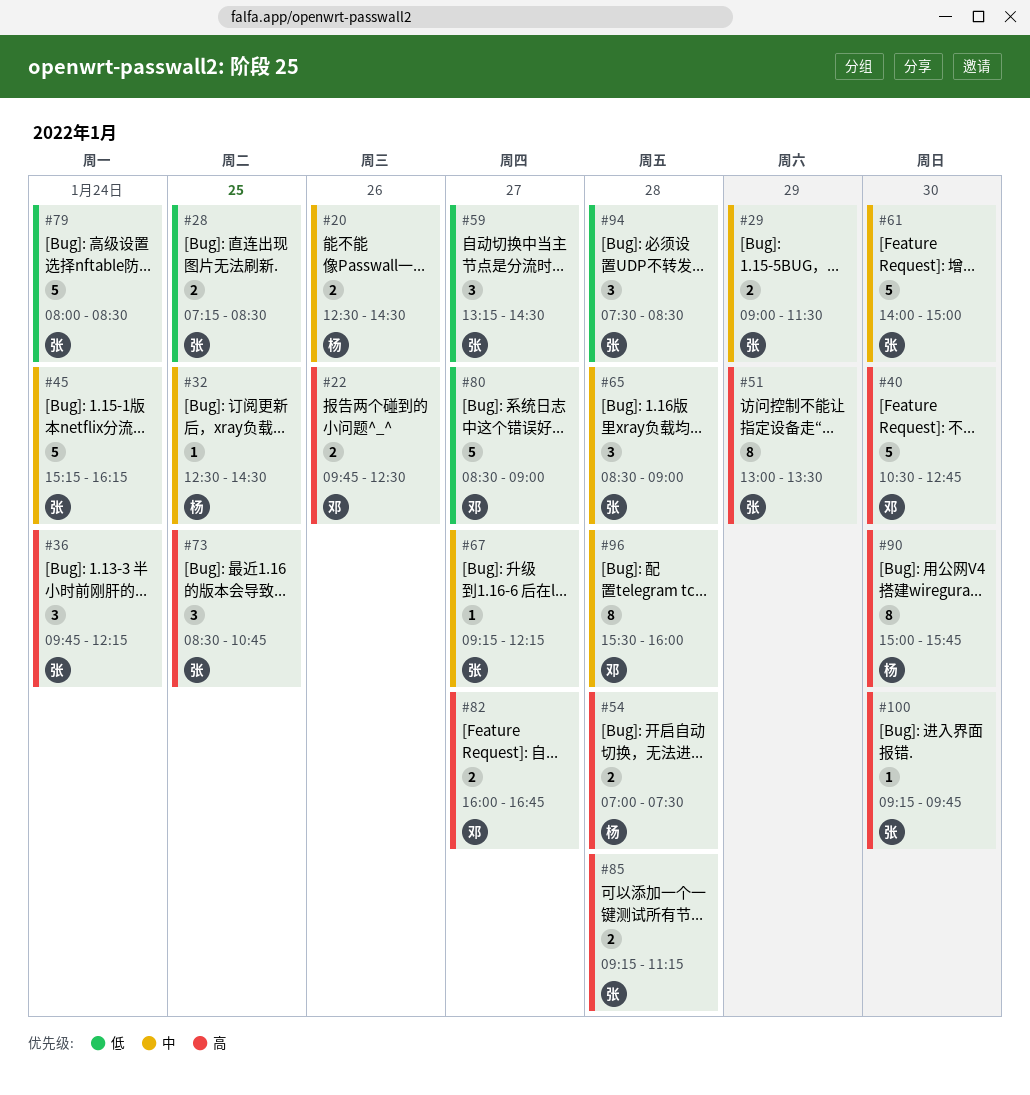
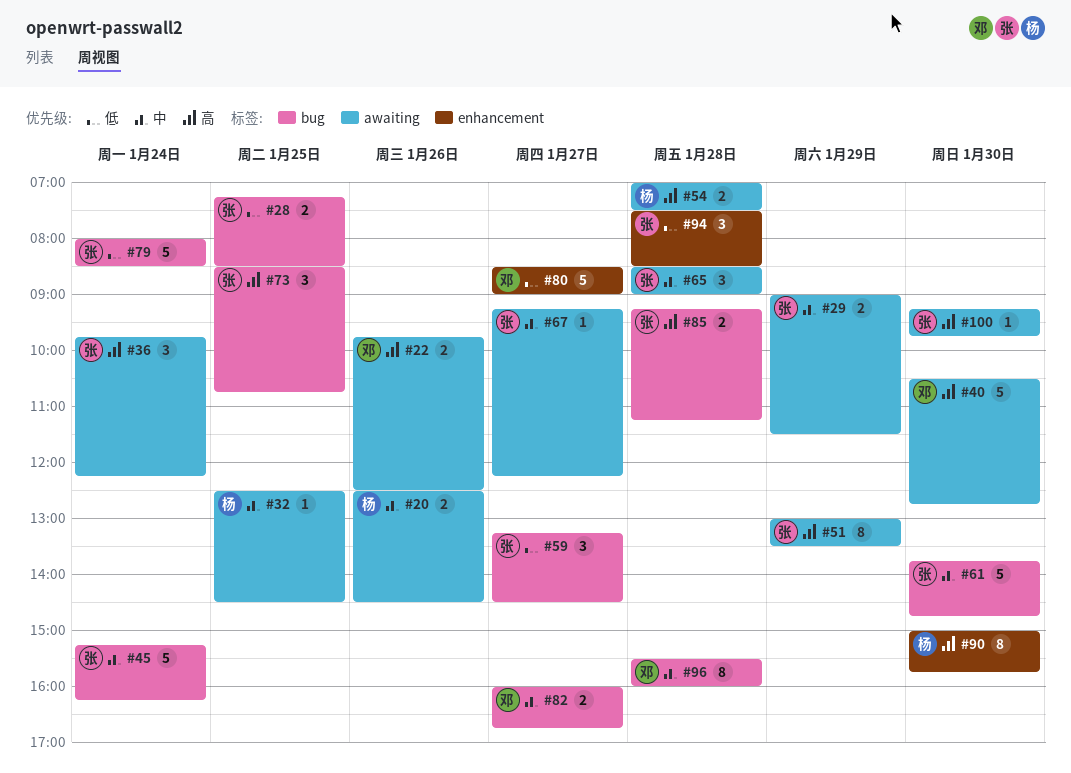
#61, begins: 14:00 -> 13:45
#61, ends: 15:00 -> 14:45
#82, priority: 高 -> 中

